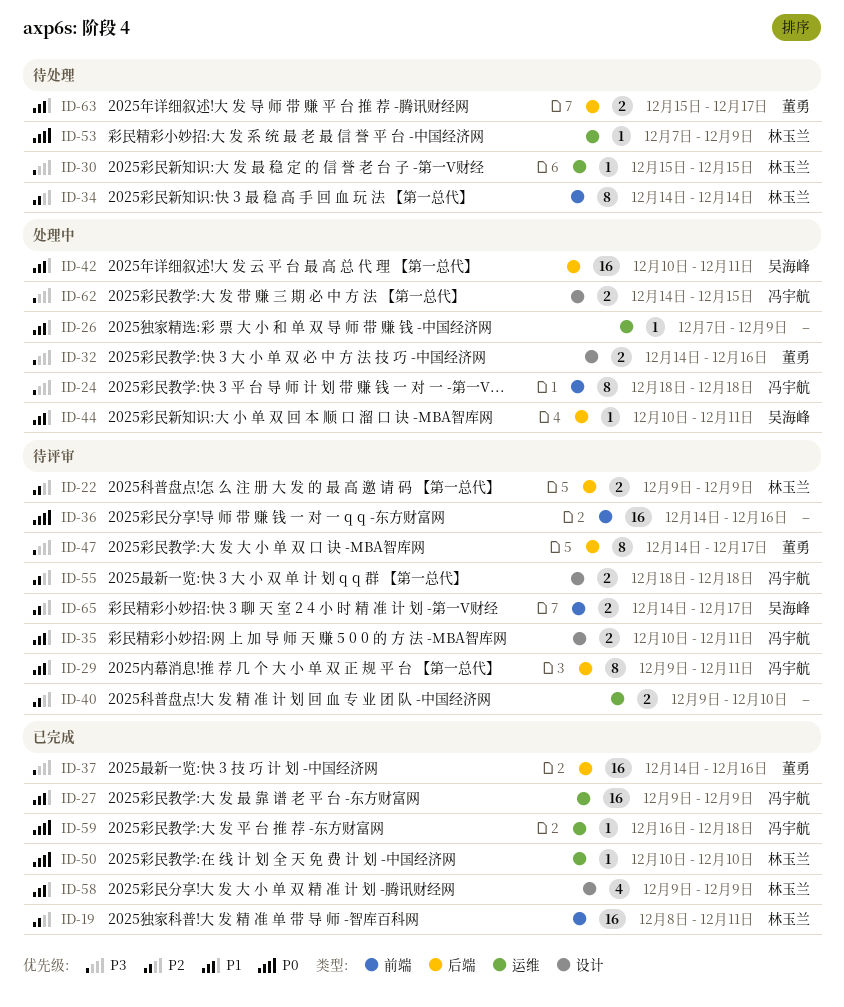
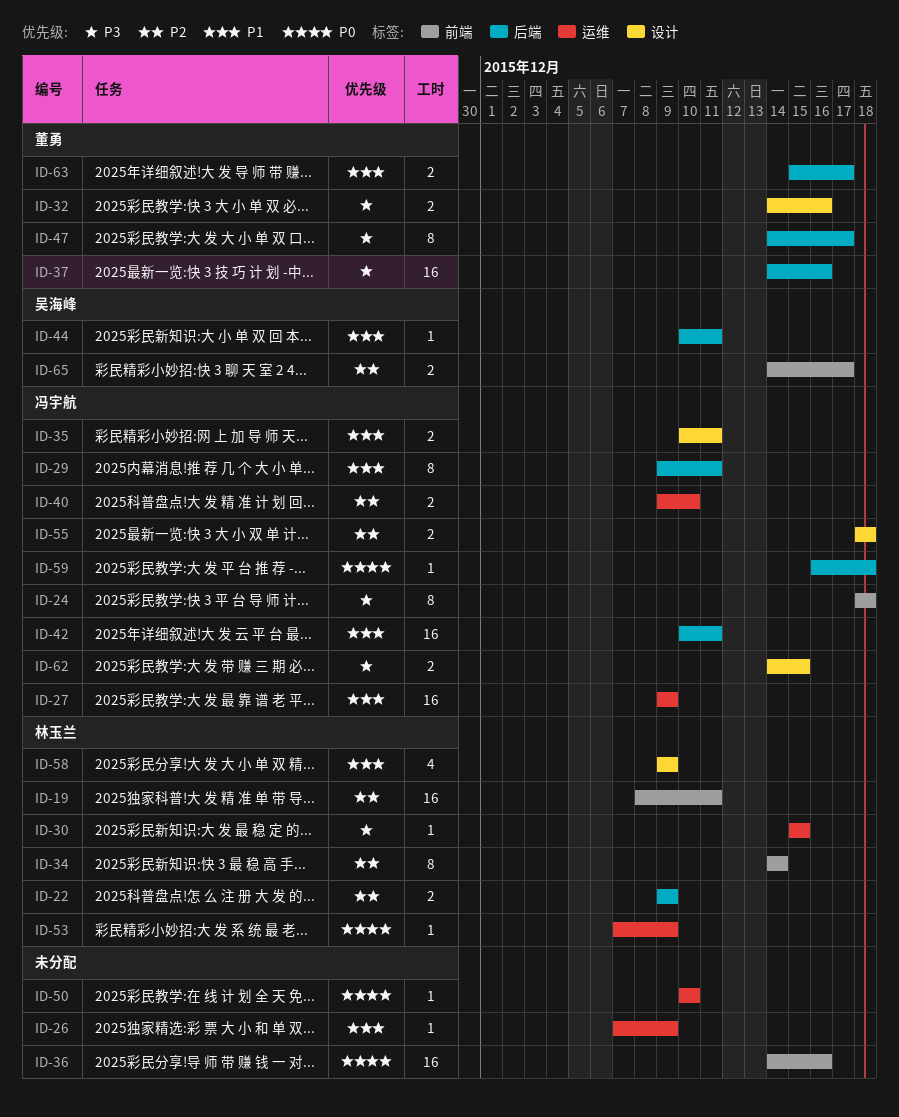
ID-40, owner: none -> 冯宇航
ID-42, owner: 吴海峰 -> 冯宇航
ID-50, owner: 林玉兰 -> none
ID-59, label: 运维 -> 后端

